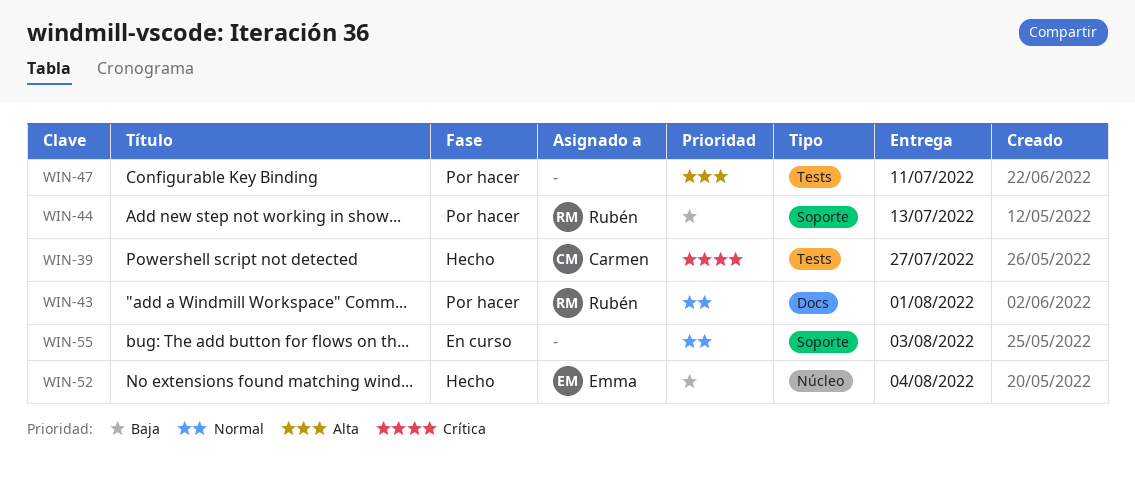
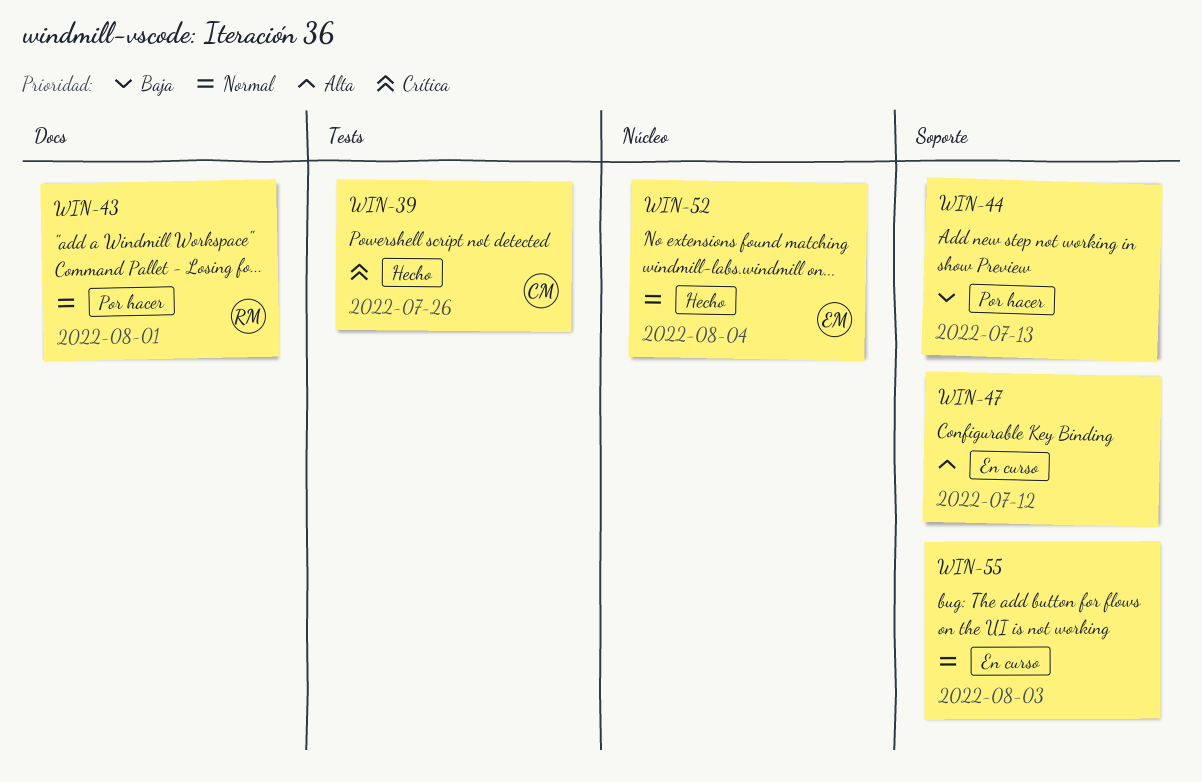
WIN-39, due: Jul 27 -> Jul 26
WIN-44, owner: Rubén -> none
WIN-47, status: Por hacer -> En curso
WIN-47, label: Tests -> Soporte
WIN-47, due: Jul 11 -> Jul 12
WIN-52, priority: Baja -> Normal

